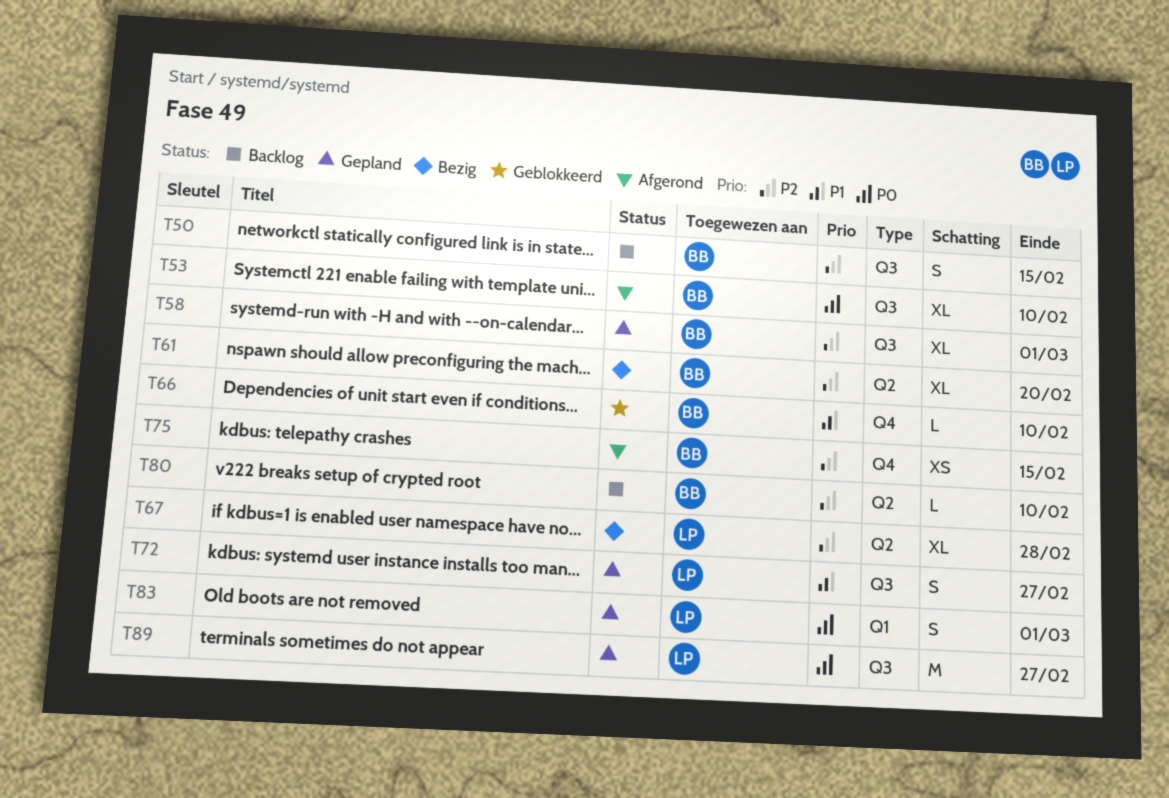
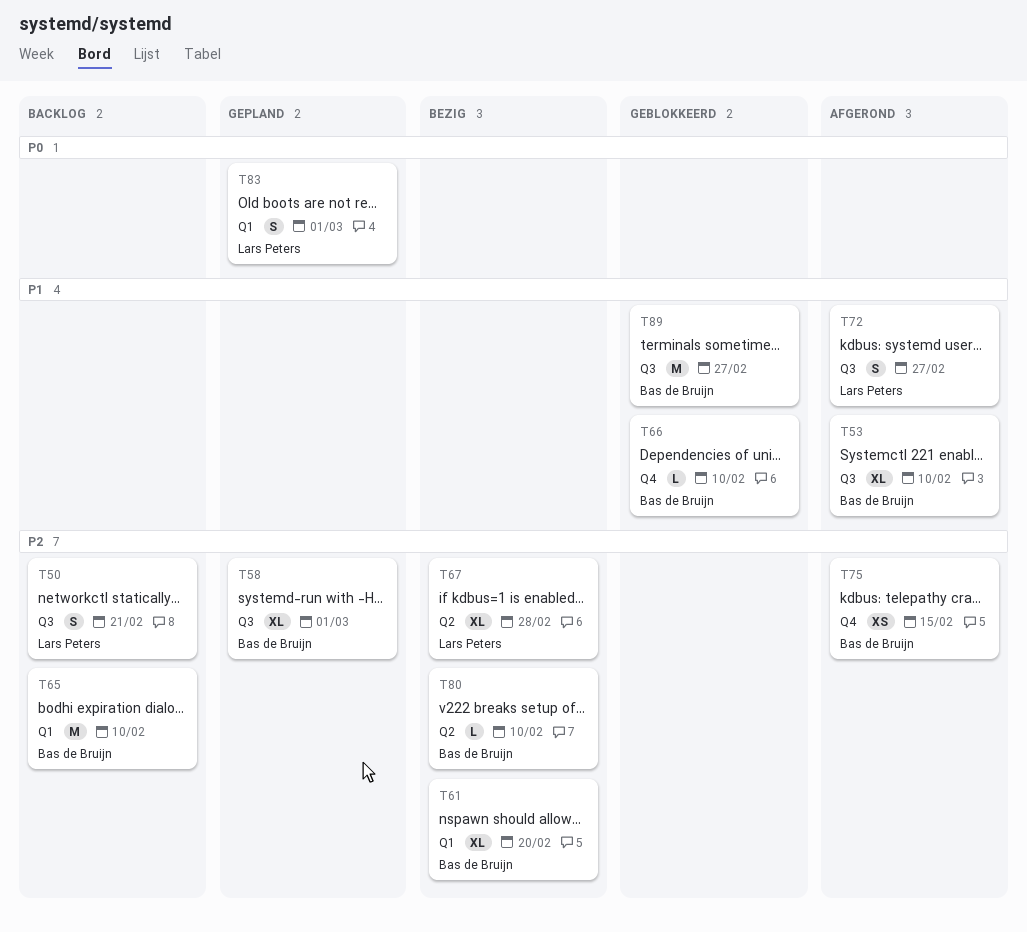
T50, owner: Bas de Bruijn -> Lars Peters
T50, due: Feb 15 -> Feb 21
T53, priority: P0 -> P1
T61, label: Q2 -> Q1
T65: none -> present
T72, status: Gepland -> Afgerond
T80, status: Backlog -> Bezig
T89, status: Gepland -> Geblokkeerd
T89, owner: Lars Peters -> Bas de Bruijn
T89, priority: P0 -> P1

